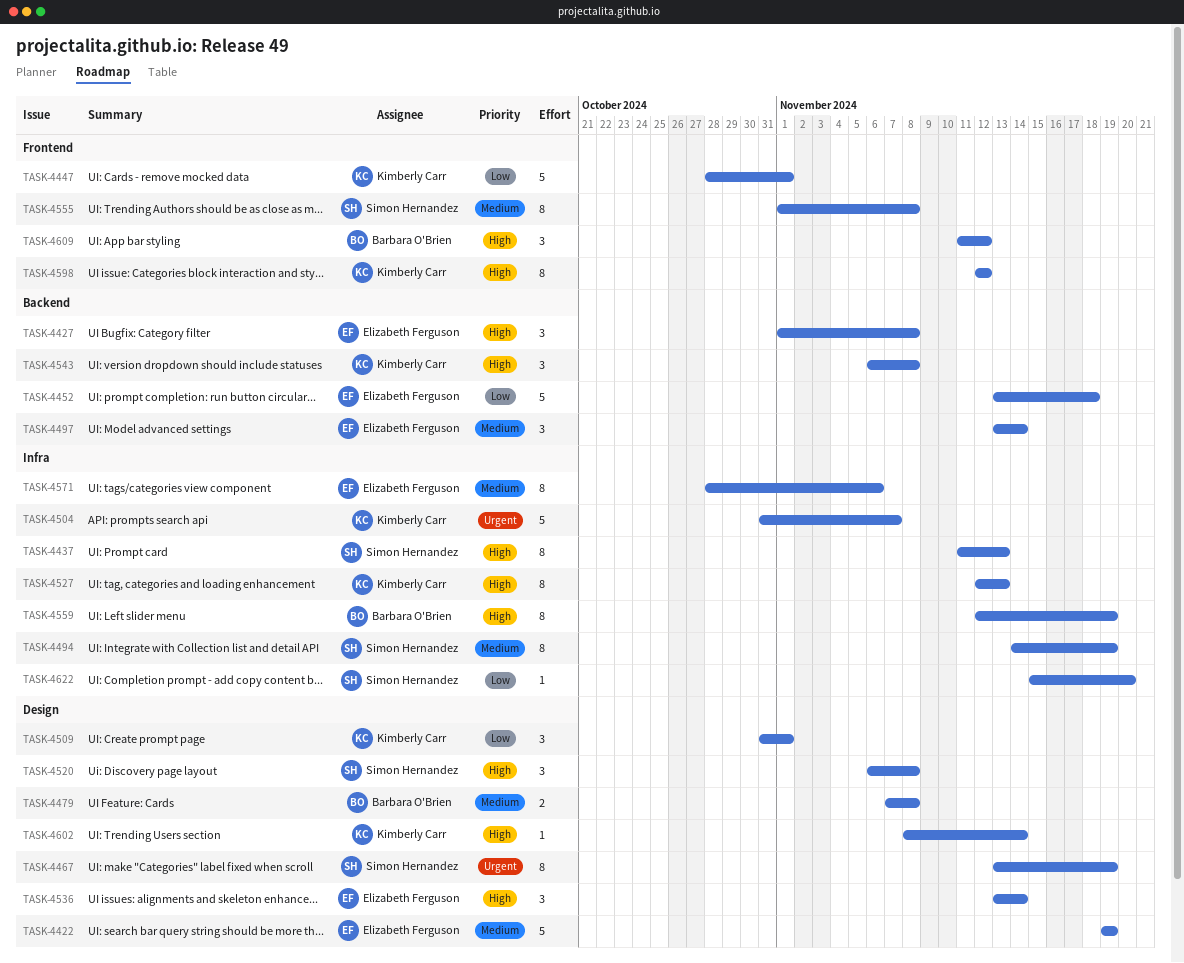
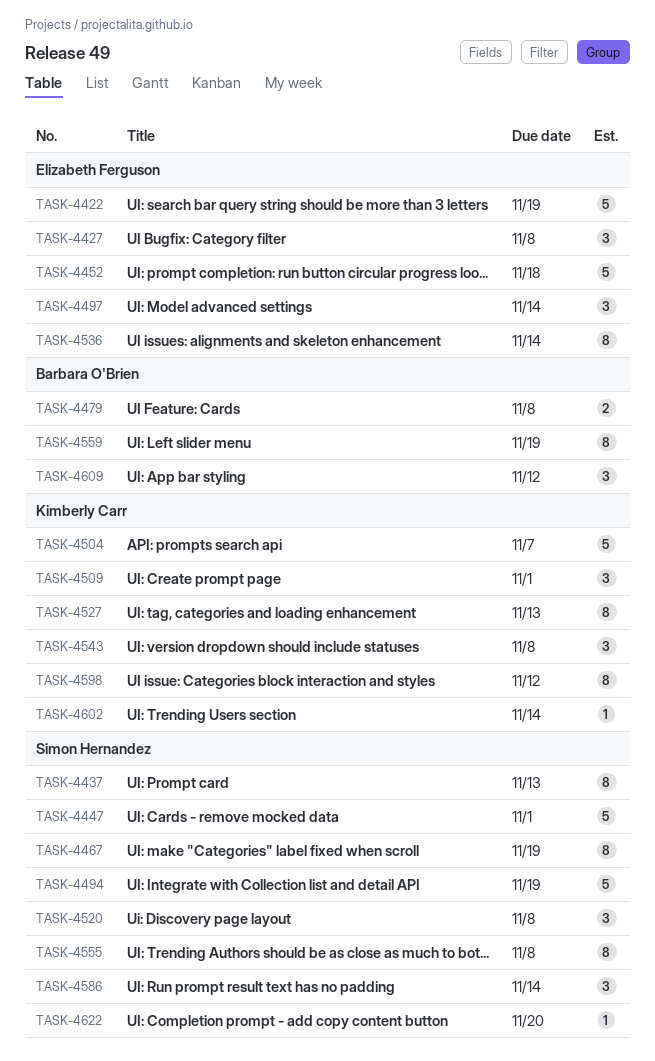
TASK-4447, owner: Kimberly Carr -> Simon Hernandez
TASK-4494, estimate: 8 -> 5
TASK-4536, estimate: 3 -> 8
TASK-4571: present -> none
TASK-4586: none -> present

